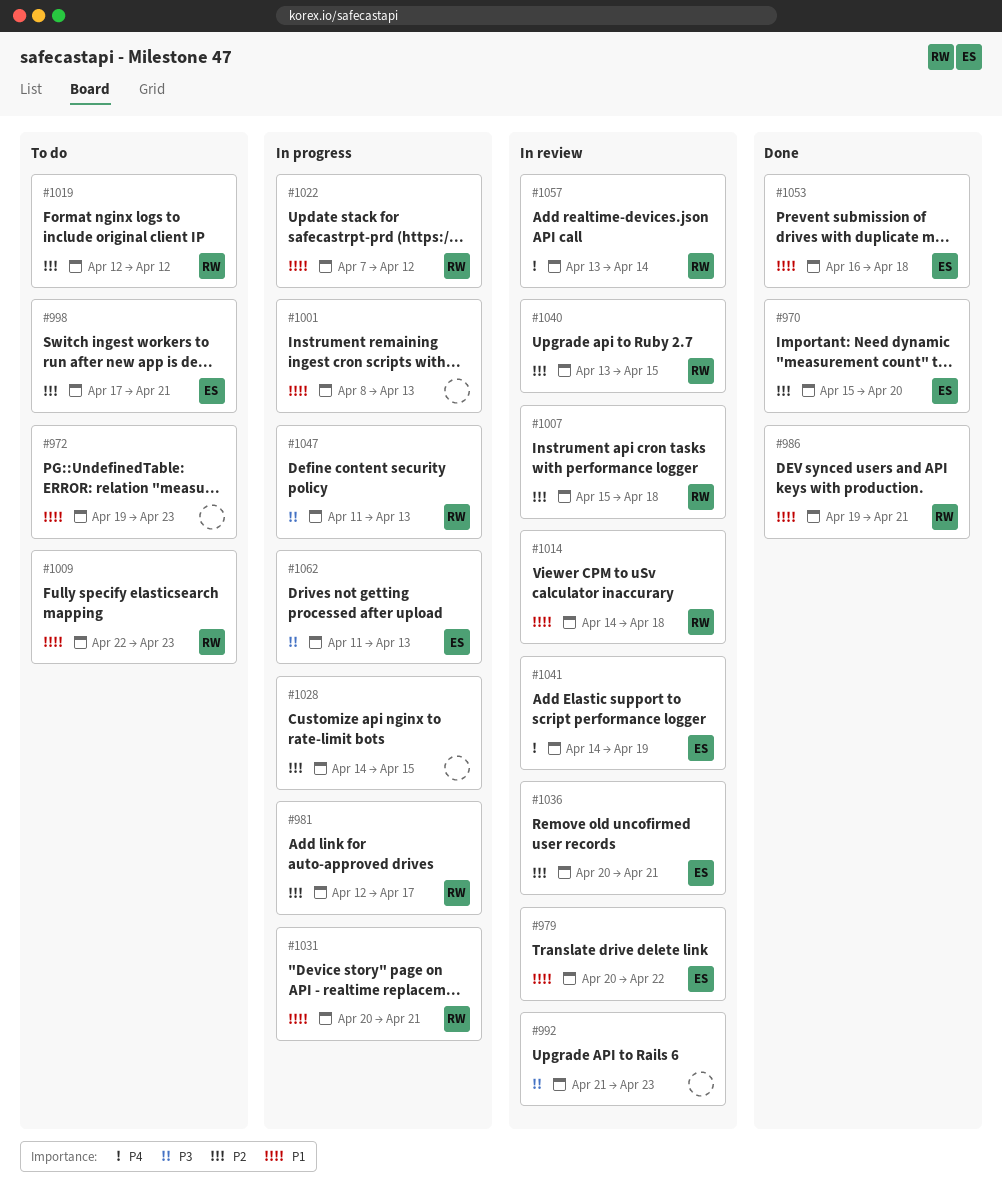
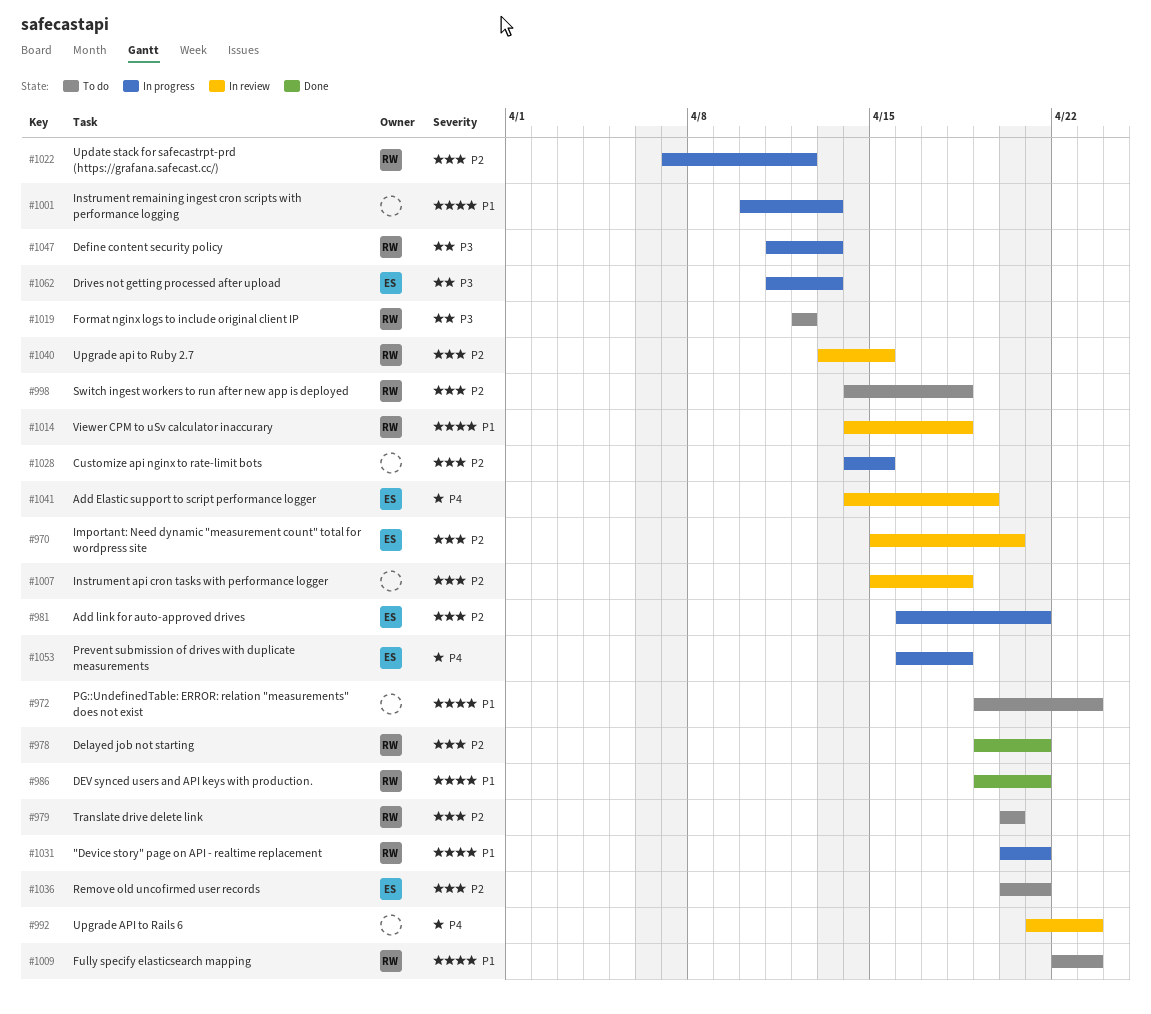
#970, status: Done -> In review
#978: none -> present
#979, status: In review -> To do
#979, owner: ES -> RW
#979, priority: P1 -> P2
#979, due: Apr 22 -> Apr 20
#981, owner: RW -> ES
#981, start: Apr 12 -> Apr 16
#981, due: Apr 17 -> Apr 21
#992, priority: P3 -> P4
#998, owner: ES -> RW
#998, start: Apr 17 -> Apr 14
#998, due: Apr 21 -> Apr 18
#1001, start: Apr 8 -> Apr 10
#1007, owner: RW -> none
#1019, priority: P2 -> P3
#1022, priority: P1 -> P2
#1036, status: In review -> To do
#1053, status: Done -> In progress
#1053, priority: P1 -> P4
#1057: present -> none

